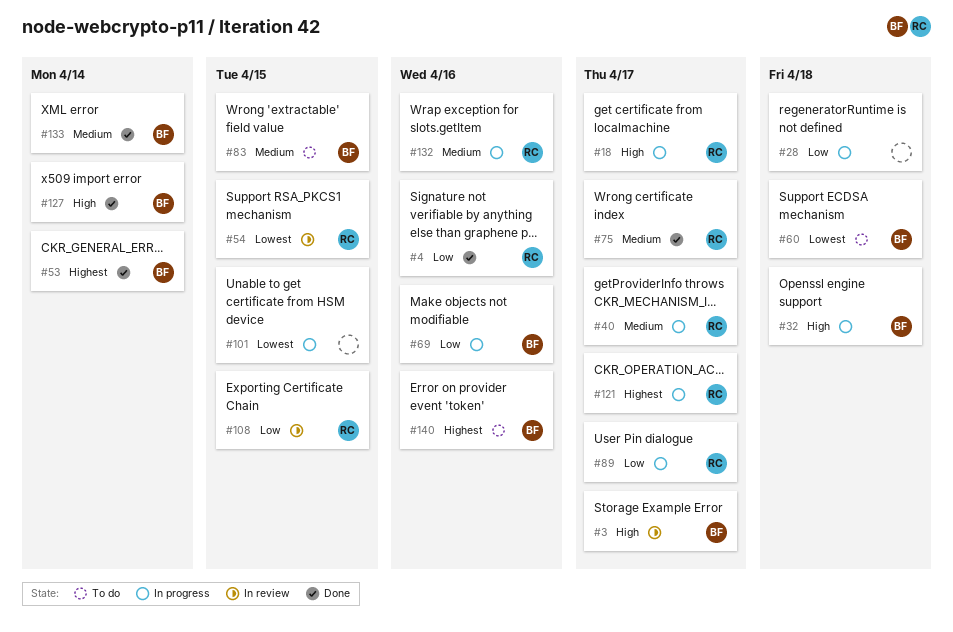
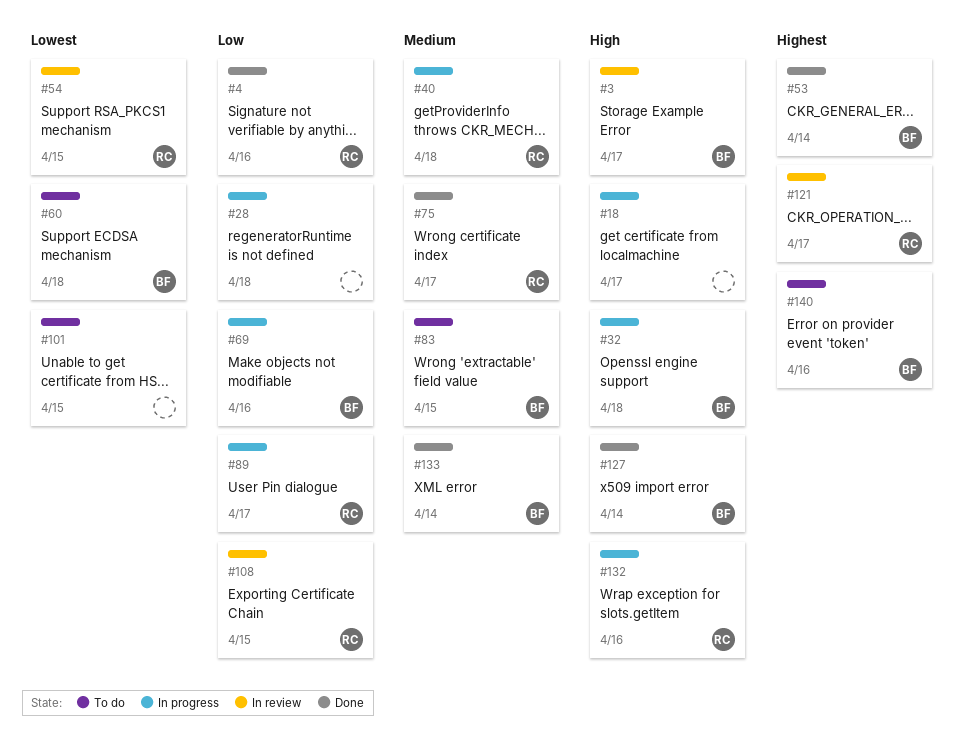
#18, owner: RC -> none
#40, due: Apr 17 -> Apr 18
#101, status: In progress -> To do
#121, status: In progress -> In review
#132, priority: Medium -> High

